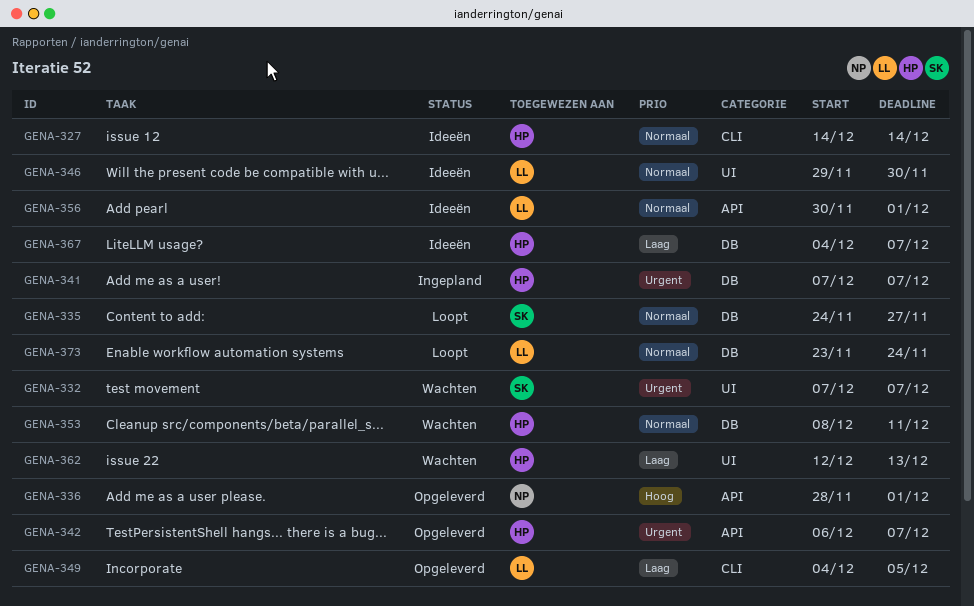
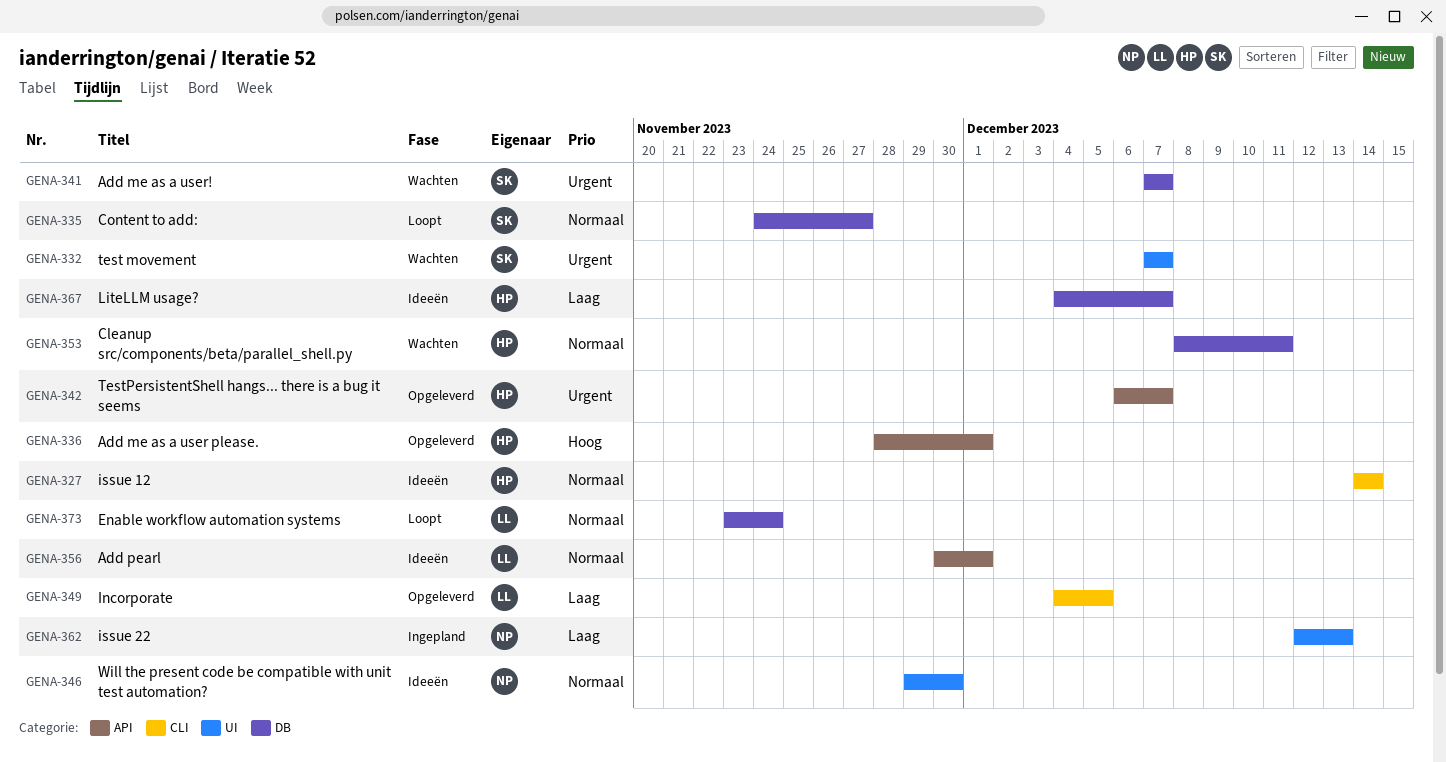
GENA-336, owner: NP -> HP
GENA-341, status: Ingepland -> Wachten
GENA-341, owner: HP -> SK
GENA-346, owner: LL -> NP
GENA-362, status: Wachten -> Ingepland
GENA-362, owner: HP -> NP

